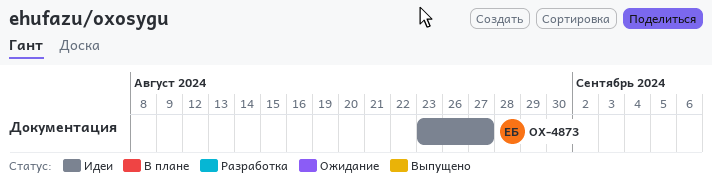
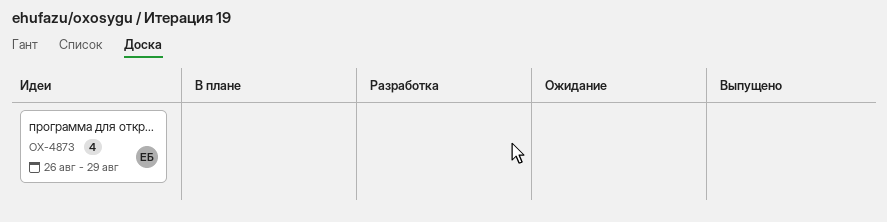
OX-4873, start: Aug 23 -> Aug 26
OX-4873, due: Aug 27 -> Aug 29

